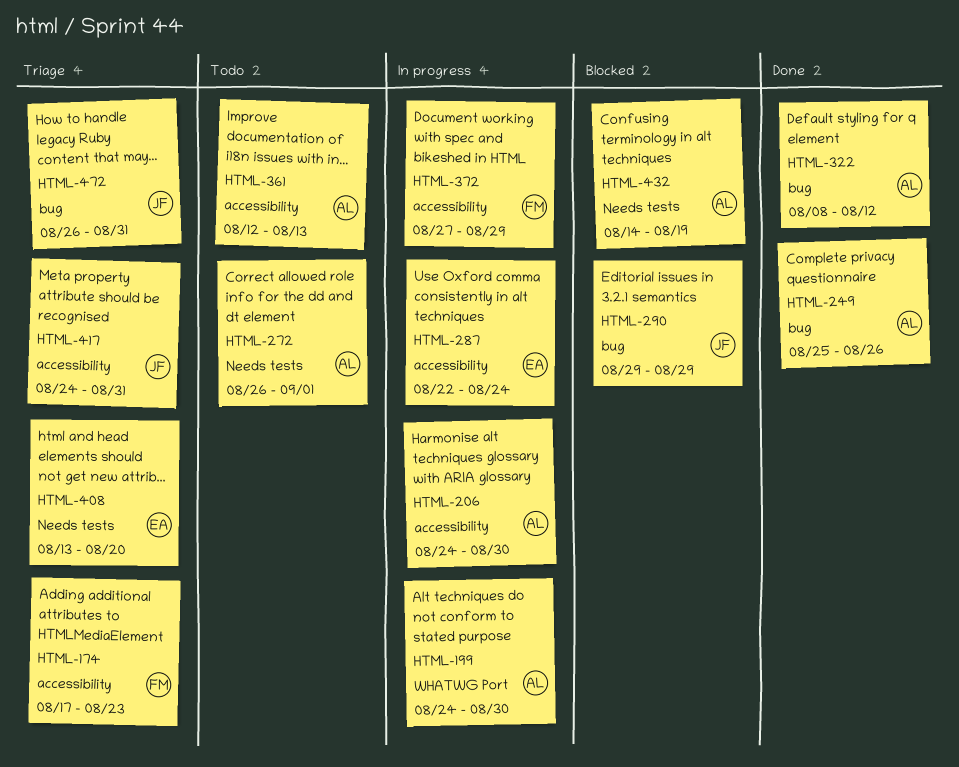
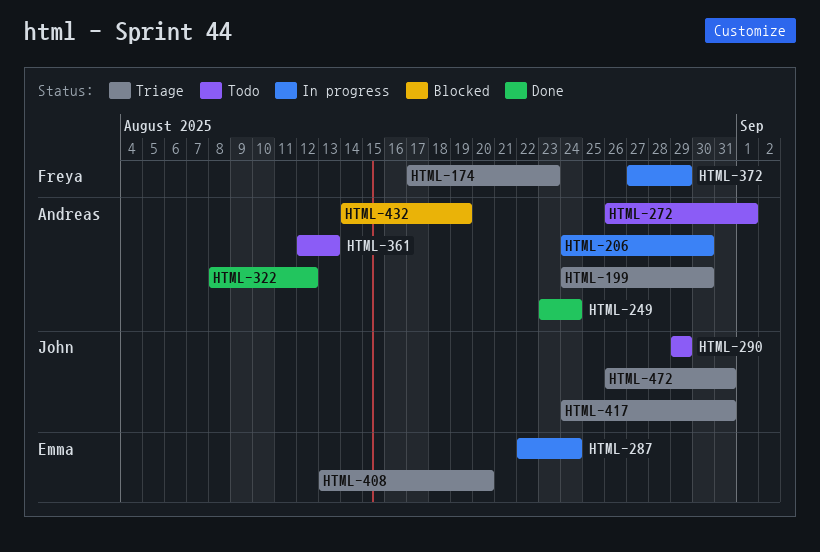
HTML-199, status: In progress -> Triage
HTML-249, start: Aug 25 -> Aug 23
HTML-249, due: Aug 26 -> Aug 24
HTML-290, status: Blocked -> Todo

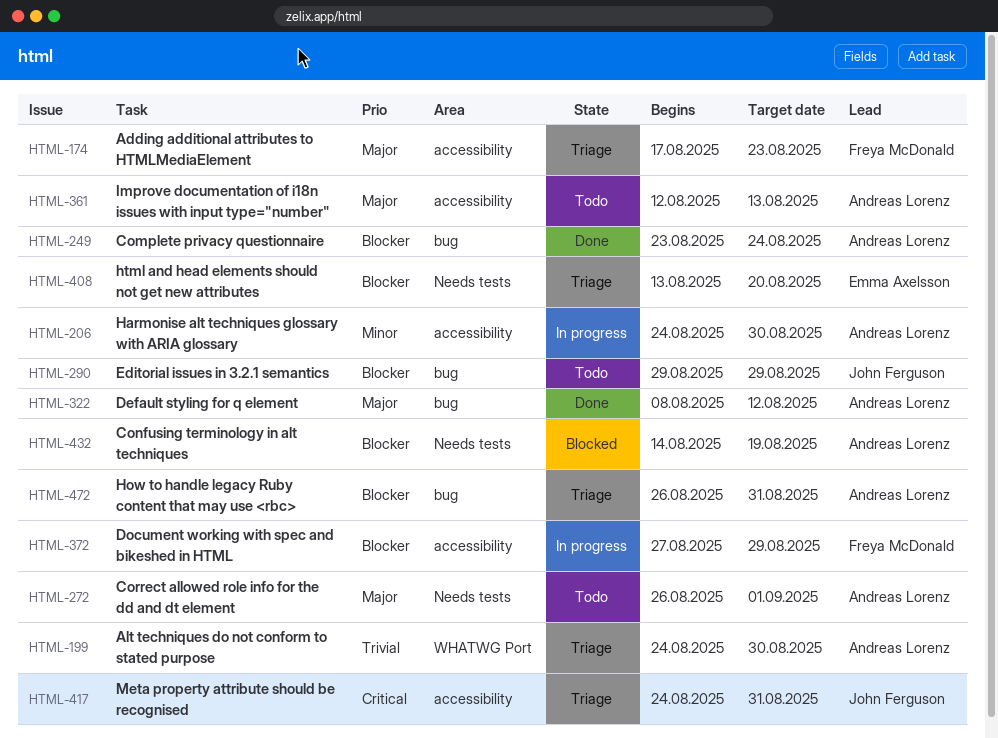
HTML-287: present -> none
HTML-472, owner: John Ferguson -> Andreas Lorenz

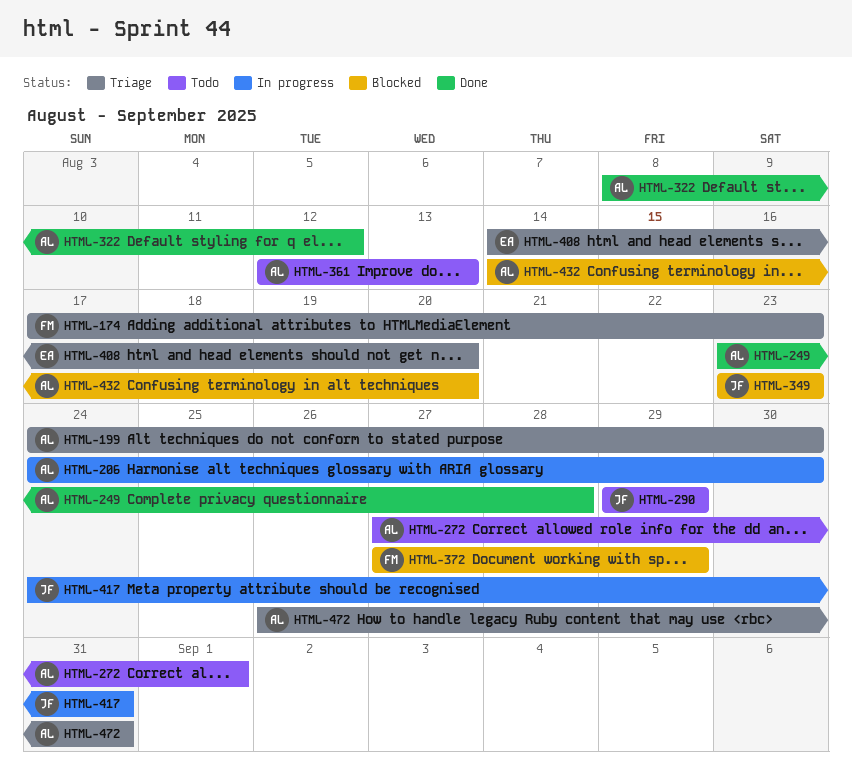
HTML-249, due: Aug 24 -> Aug 28
HTML-272, start: Aug 26 -> Aug 27
HTML-349: none -> present
HTML-372, status: In progress -> Blocked
HTML-408, start: Aug 13 -> Aug 14
HTML-417, status: Triage -> In progress
HTML-432, due: Aug 19 -> Aug 20

